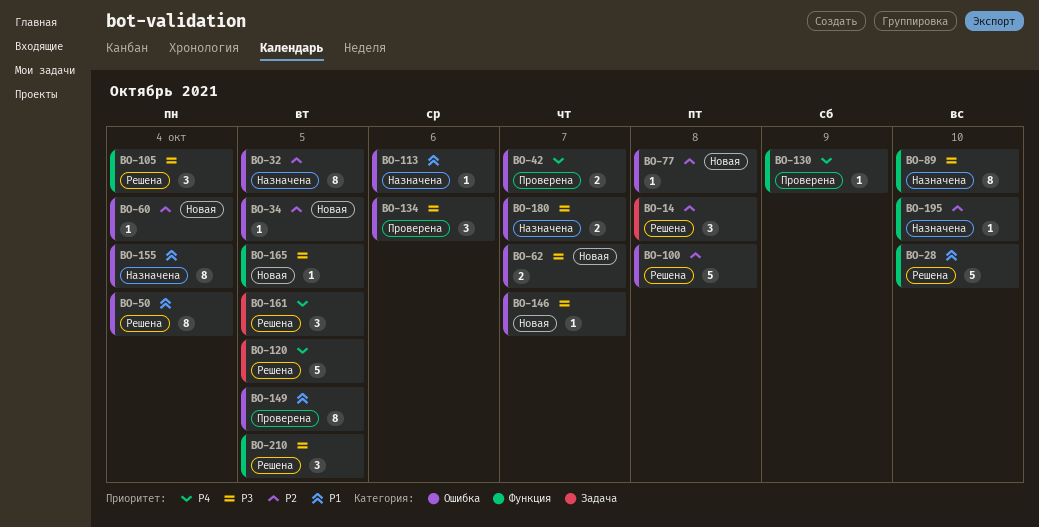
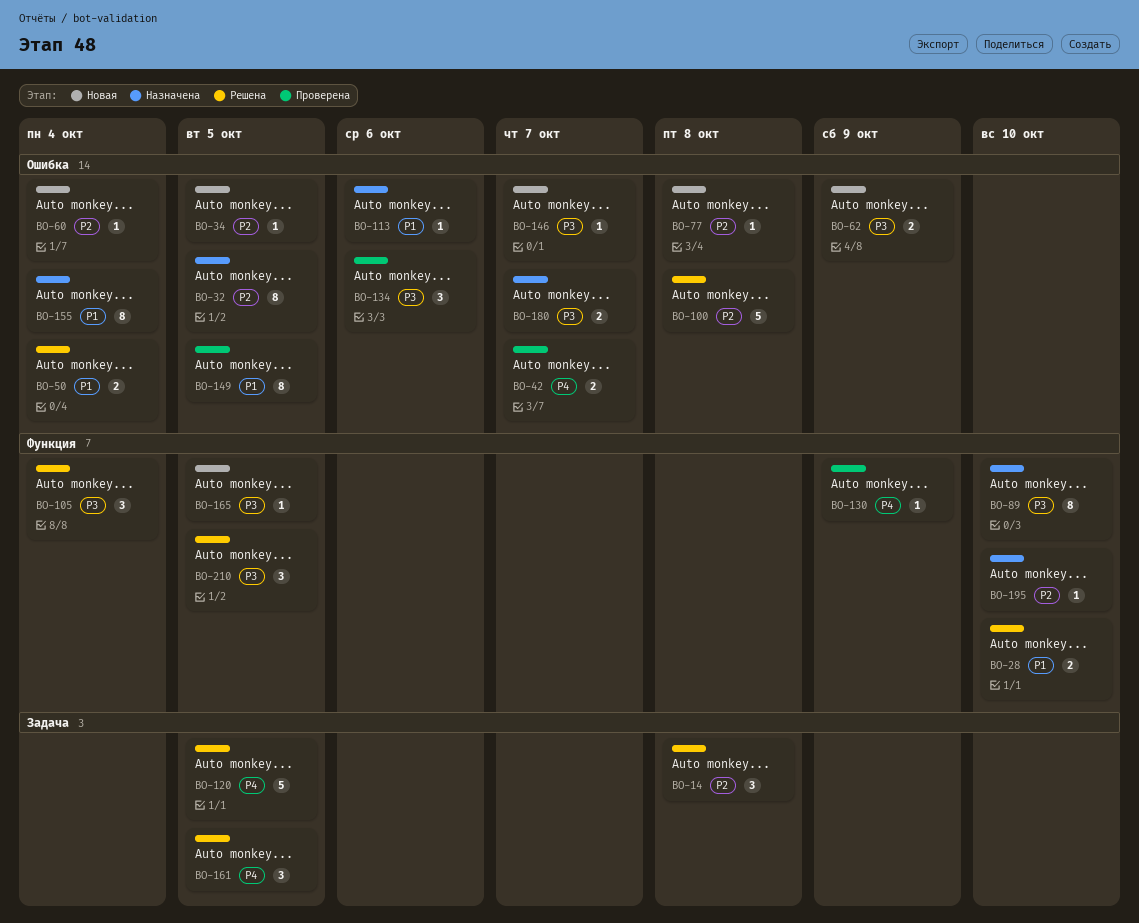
BO-28, estimate: 5 -> 2
BO-50, estimate: 8 -> 2
BO-62, due: Oct 7 -> Oct 9

